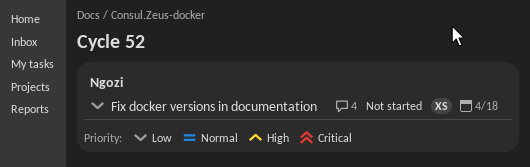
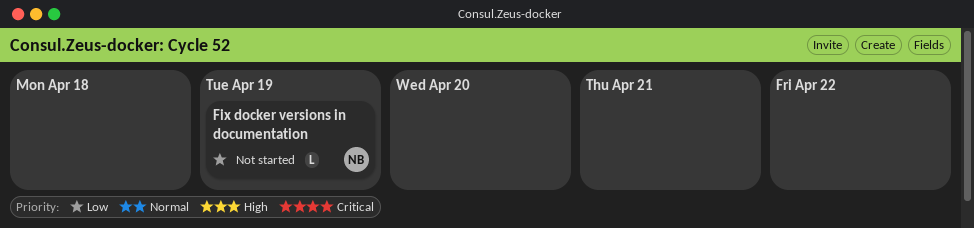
Fix docker versions in documentation, estimate: XS -> L
Fix docker versions in documentation, due: Apr 18 -> Apr 19

